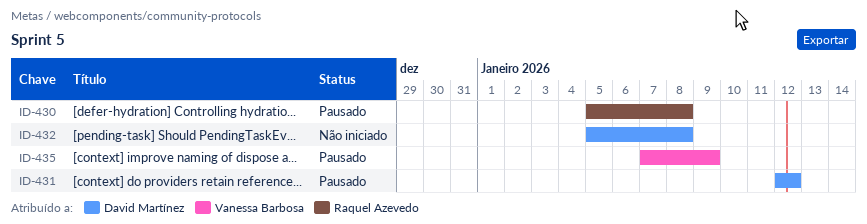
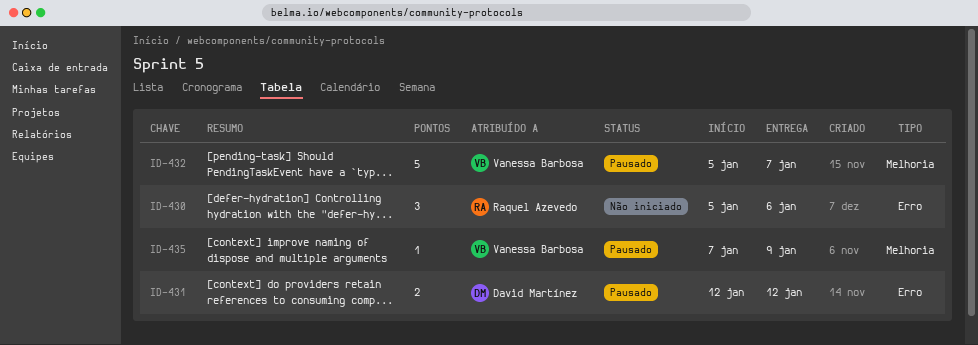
ID-430, status: Pausado -> Não iniciado
ID-430, due: Jan 8 -> Jan 6
ID-432, status: Não iniciado -> Pausado
ID-432, owner: David Martínez -> Vanessa Barbosa
ID-432, due: Jan 8 -> Jan 7

